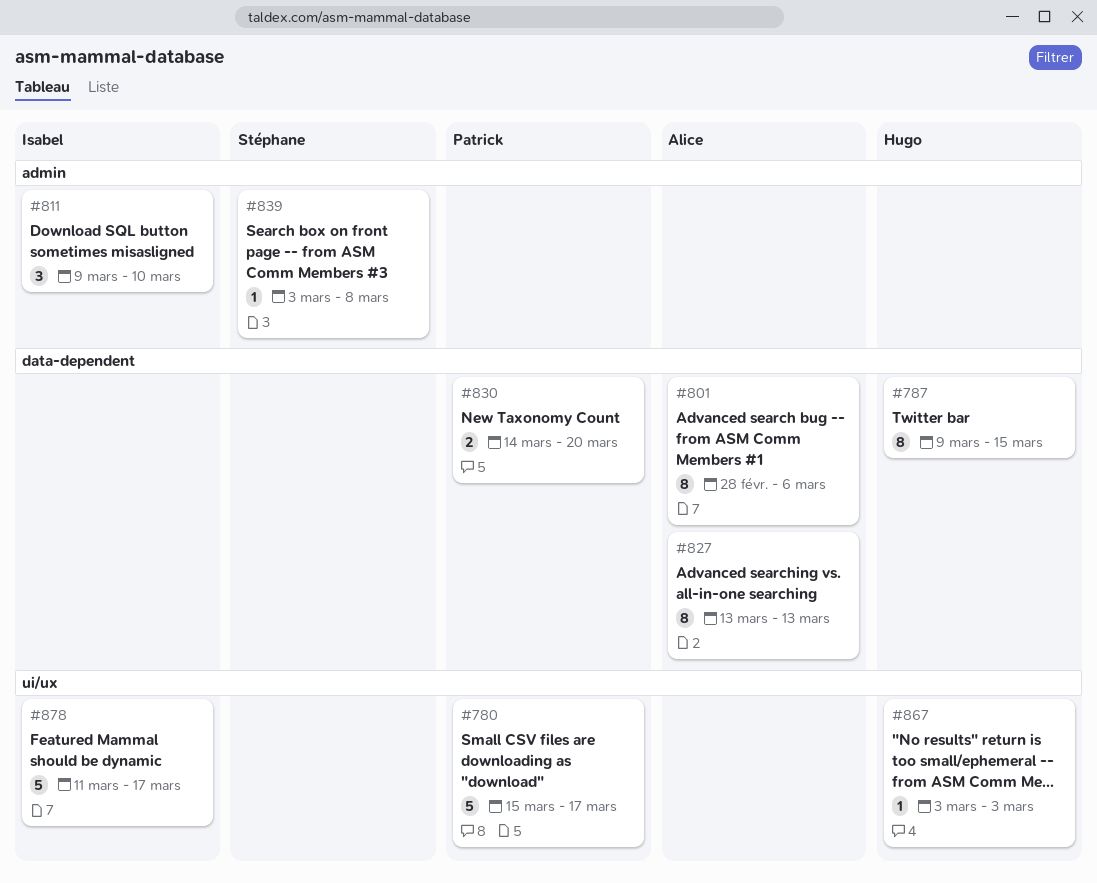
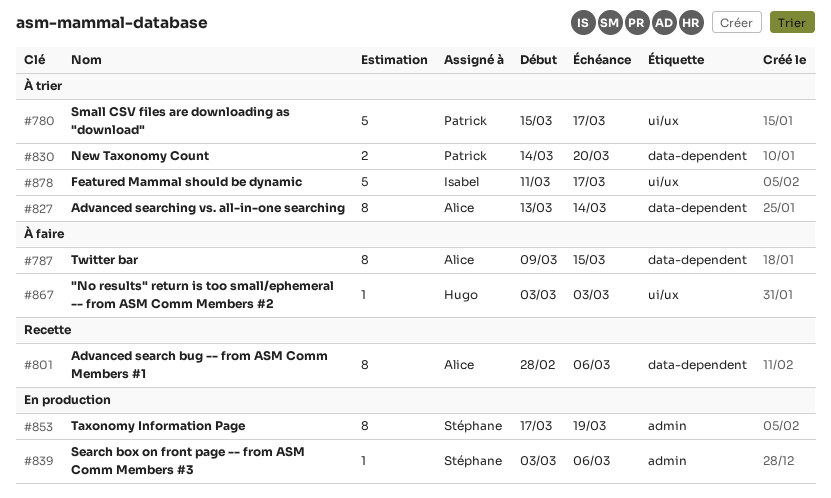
#787, owner: Hugo -> Alice
#811: present -> none
#827, due: Mar 13 -> Mar 14
#839, due: Mar 8 -> Mar 6
#853: none -> present

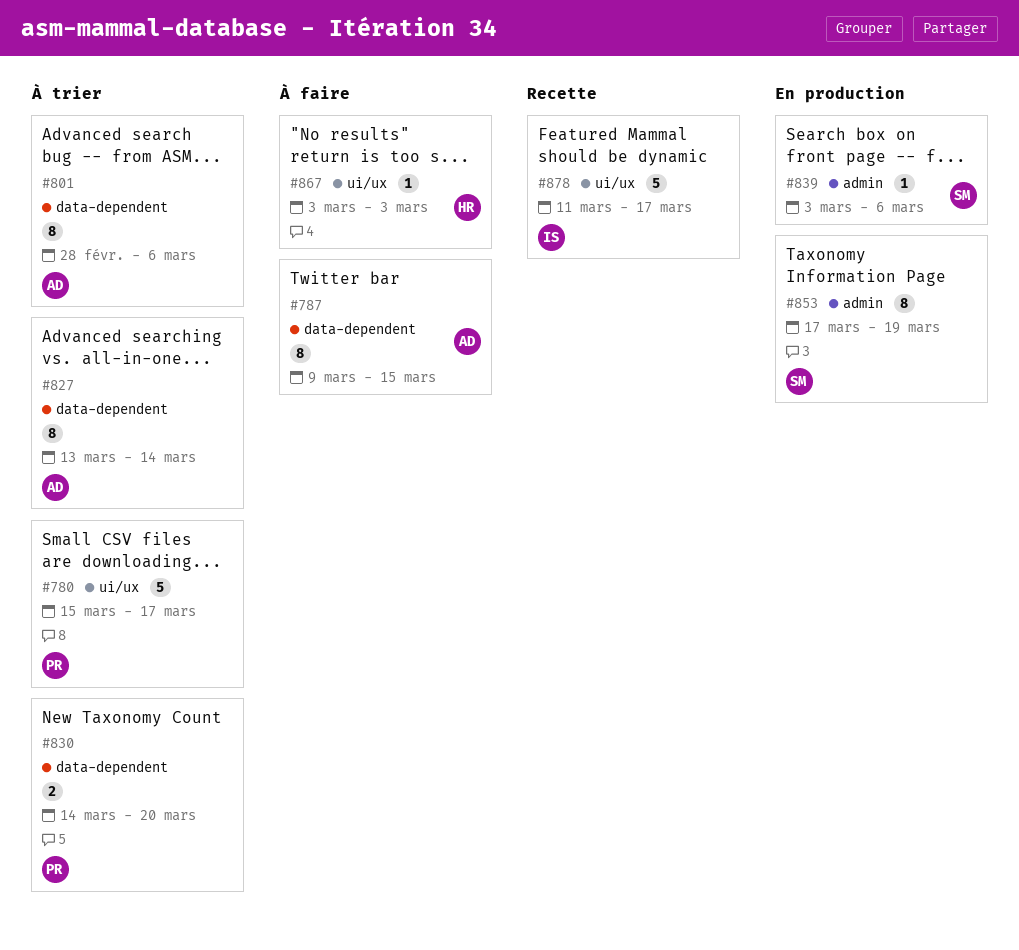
#801, status: Recette -> À trier
#878, status: À trier -> Recette

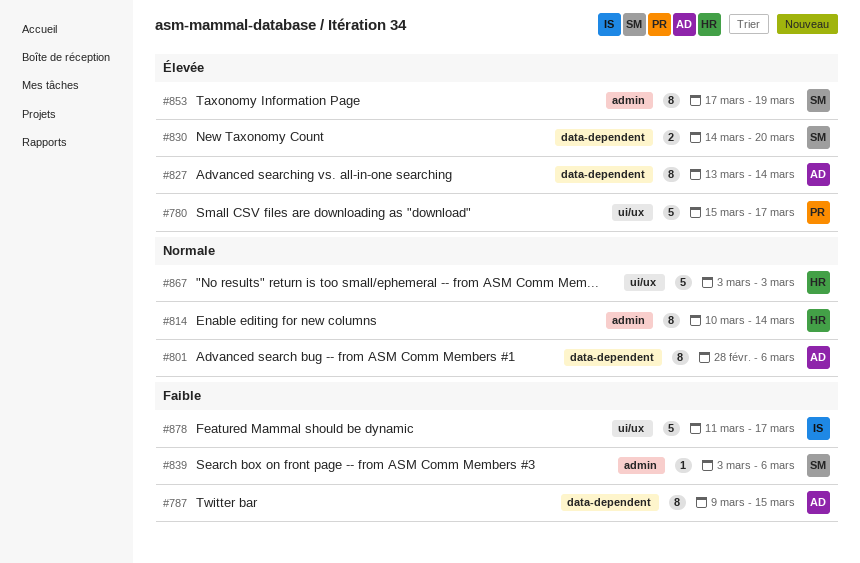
#814: none -> present
#830, owner: PR -> SM
#867, estimate: 1 -> 5

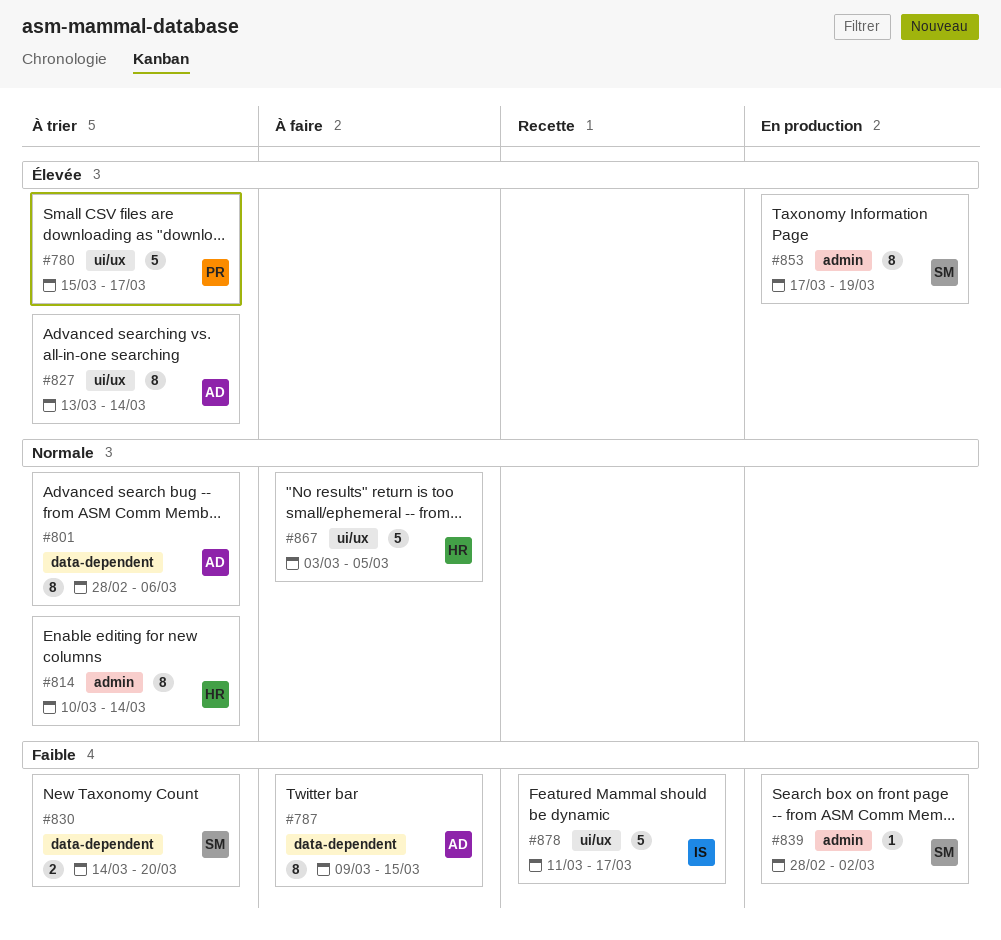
#827, label: data-dependent -> ui/ux
#830, priority: Élevée -> Faible
#839, start: Mar 3 -> Feb 28
#839, due: Mar 6 -> Mar 2
#867, due: Mar 3 -> Mar 5

